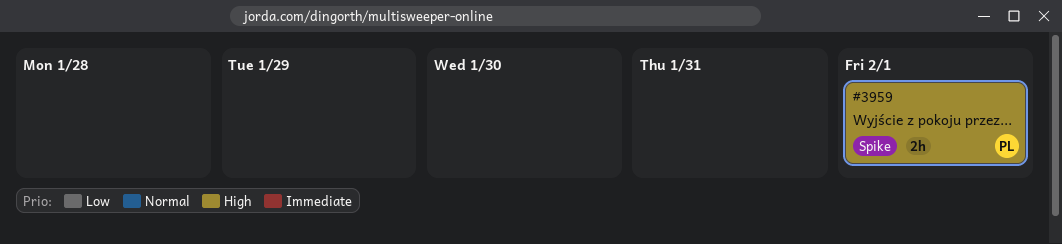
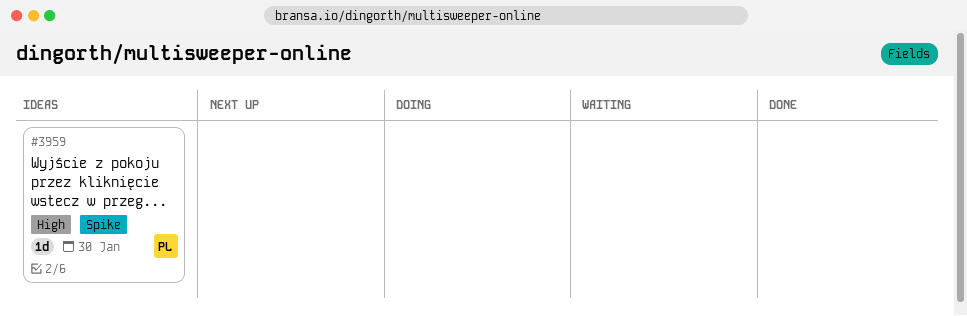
#3959, estimate: 2h -> 1d
#3959, due: Feb 1 -> Jan 30

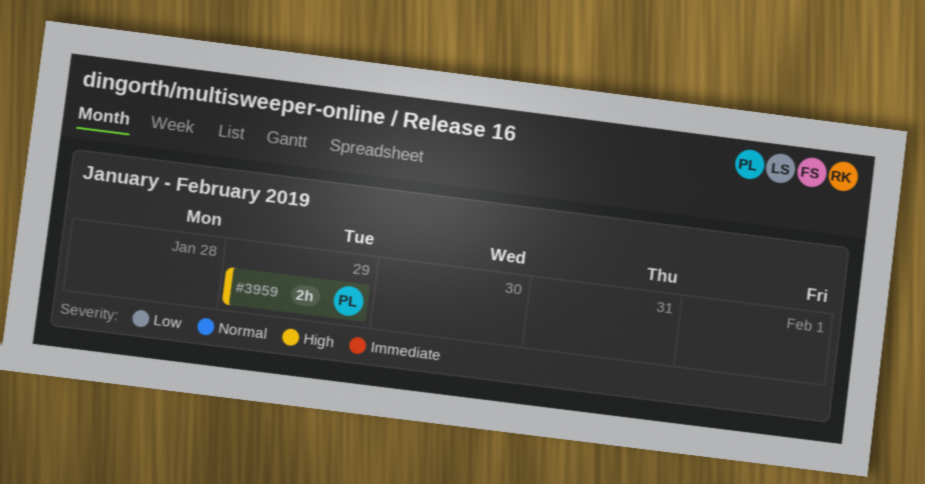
#3959, estimate: 1d -> 2h
#3959, due: Jan 30 -> Jan 29

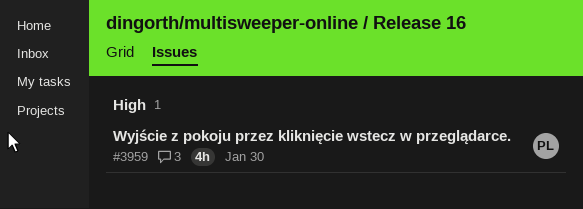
#3959, estimate: 2h -> 4h
#3959, due: Jan 29 -> Jan 30

